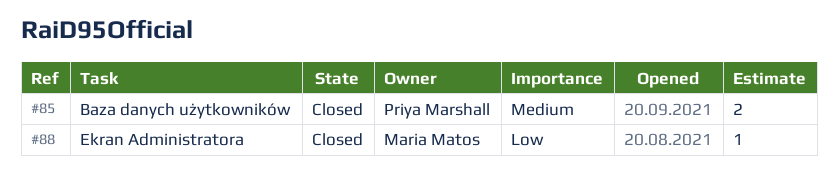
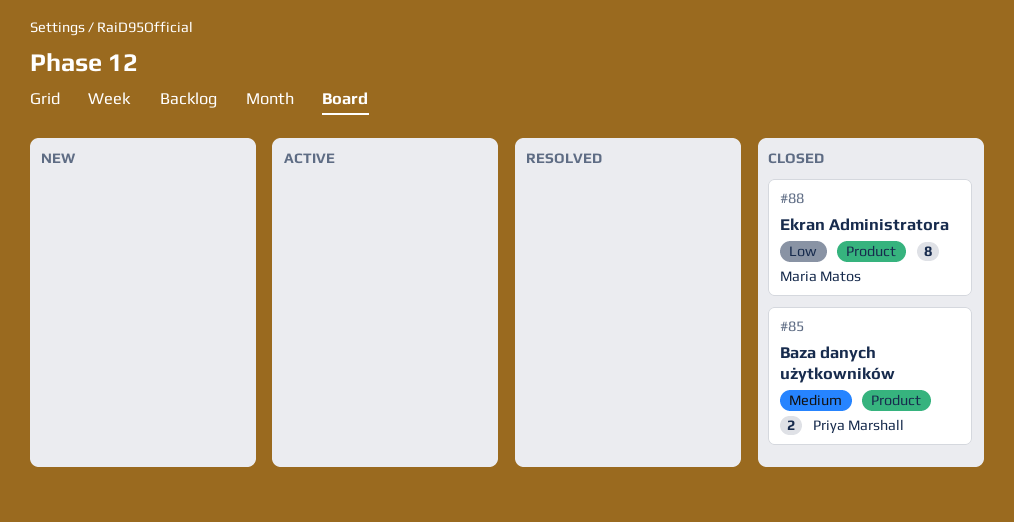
#88, estimate: 1 -> 8

